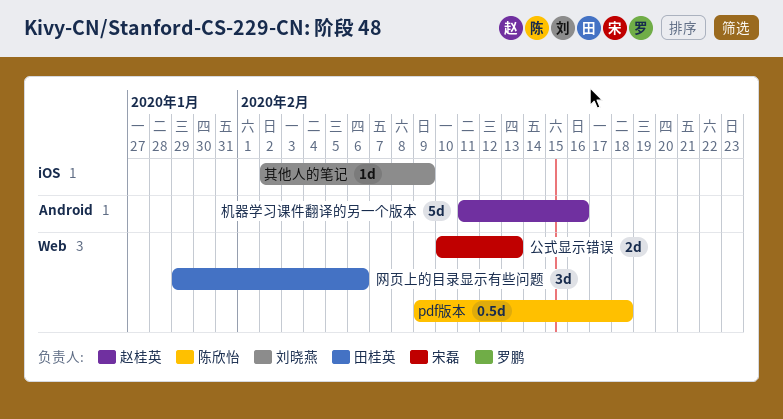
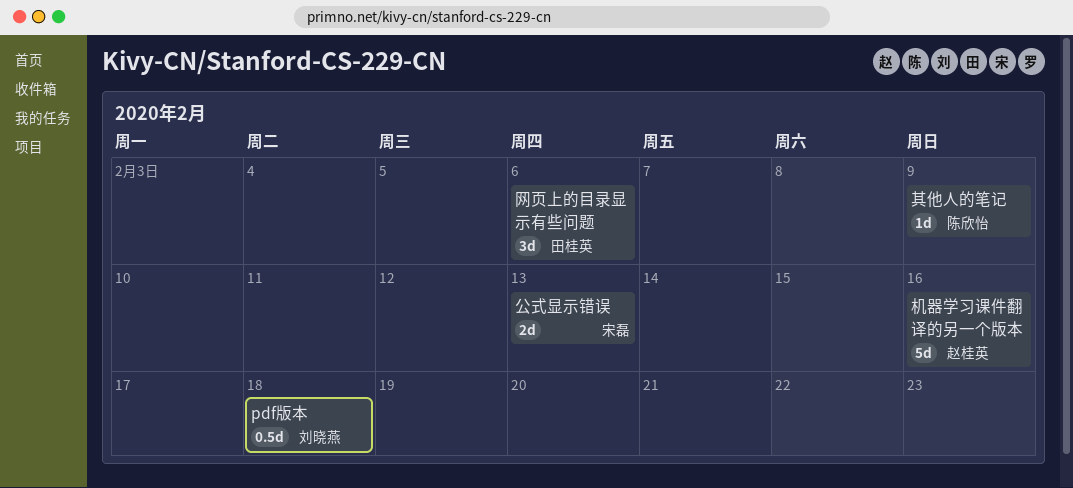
pdf版本, owner: 陈欣怡 -> 刘晓燕
其他人的笔记, owner: 刘晓燕 -> 陈欣怡

